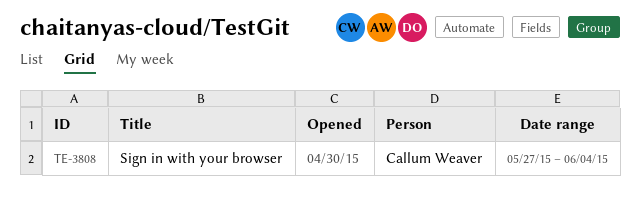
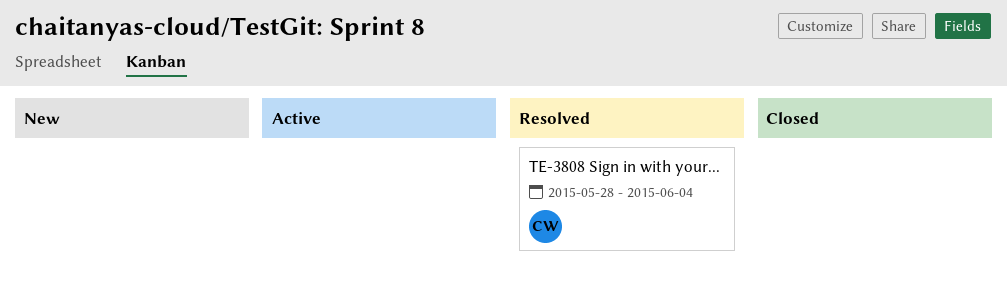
TE-3808, start: May 27 -> May 28

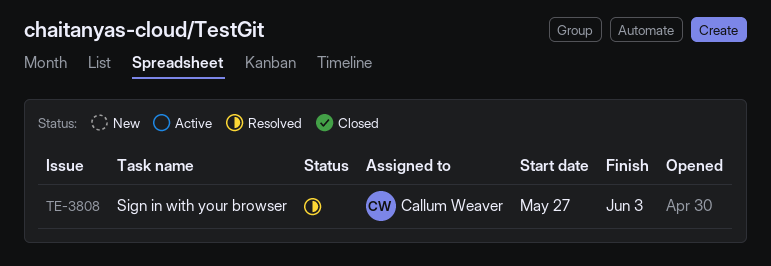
TE-3808, start: May 28 -> May 27
TE-3808, due: Jun 4 -> Jun 3

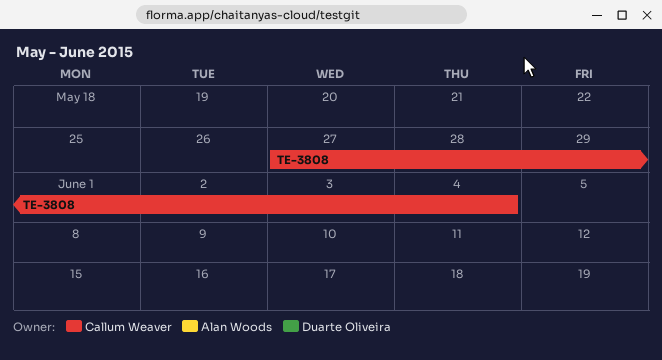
TE-3808, due: Jun 3 -> Jun 4

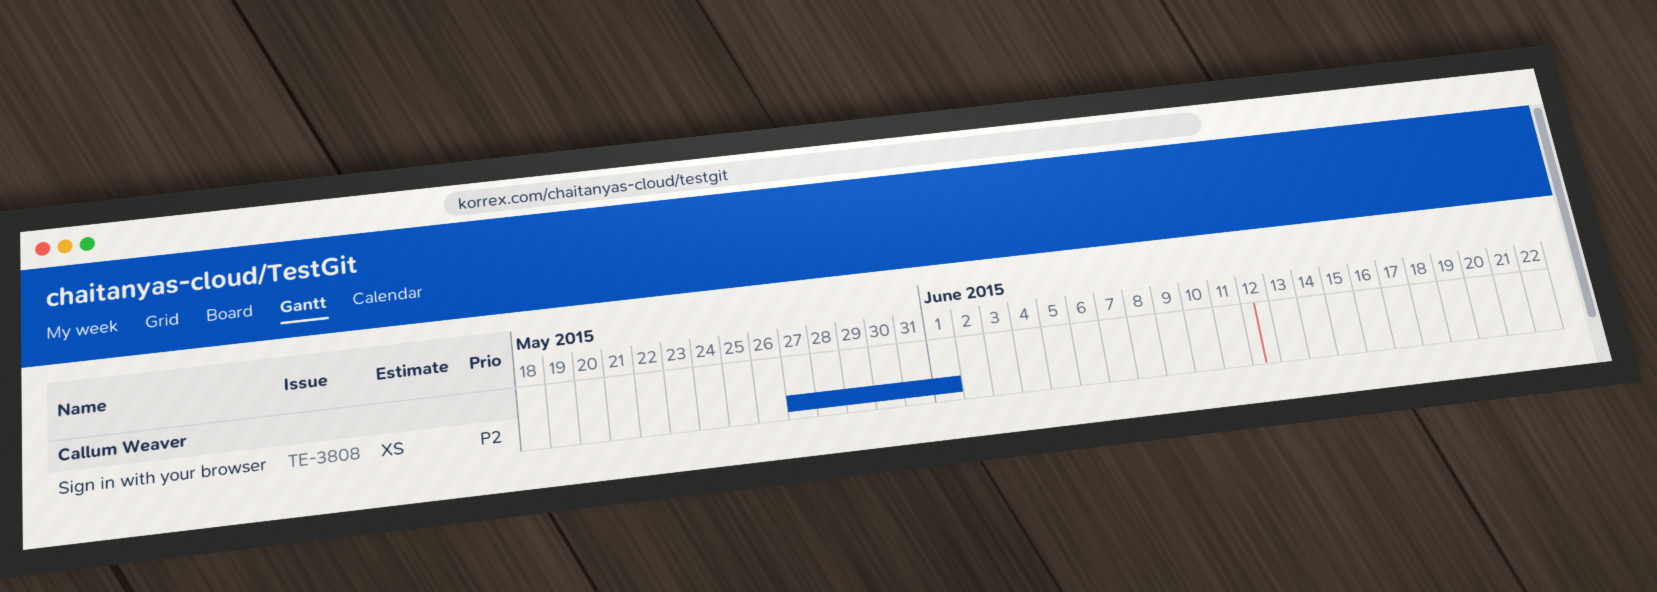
TE-3808, due: Jun 4 -> Jun 1

